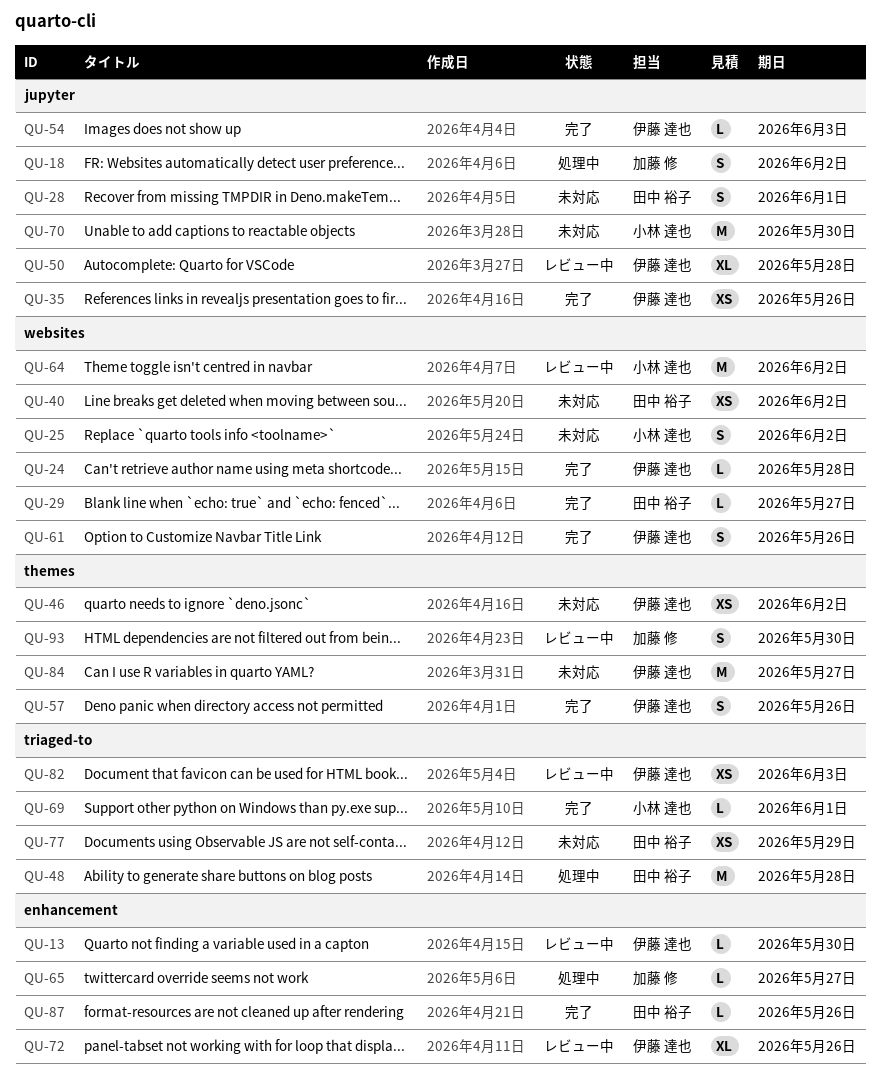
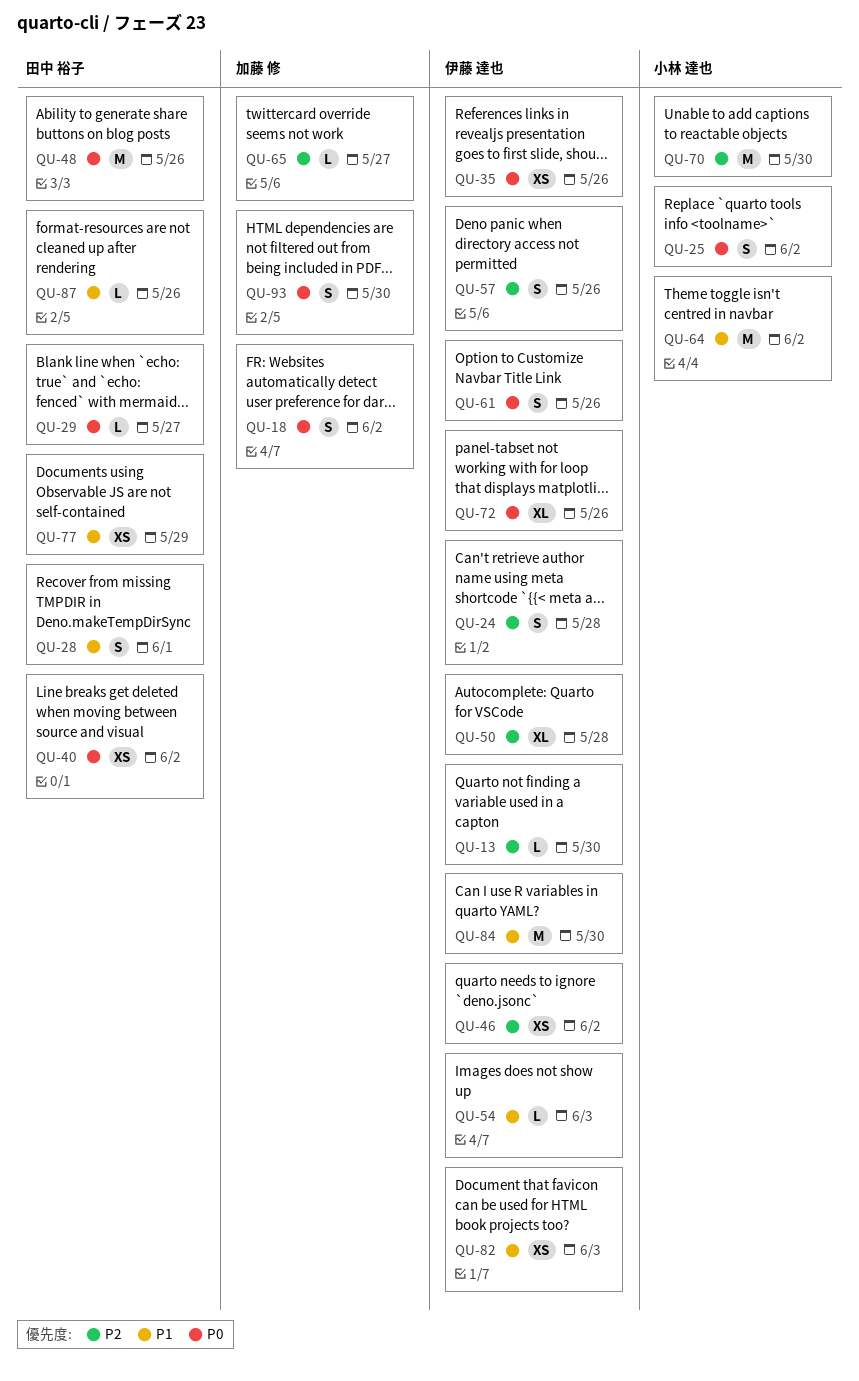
QU-24, estimate: L -> S
QU-48, due: May 28 -> May 26
QU-69: present -> none
QU-84, due: May 27 -> May 30

